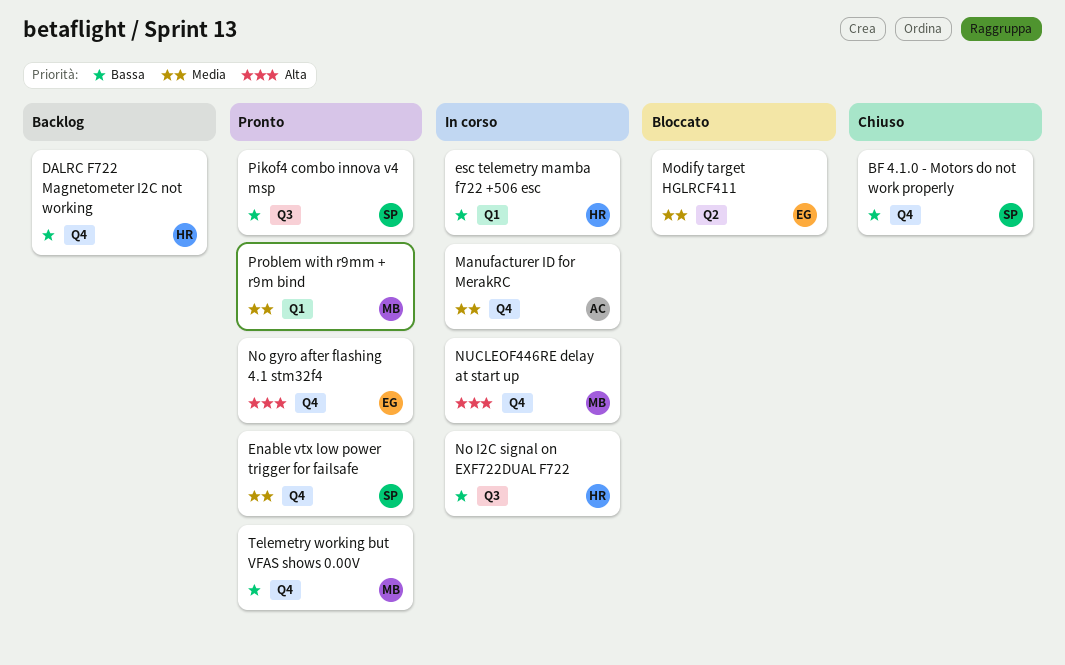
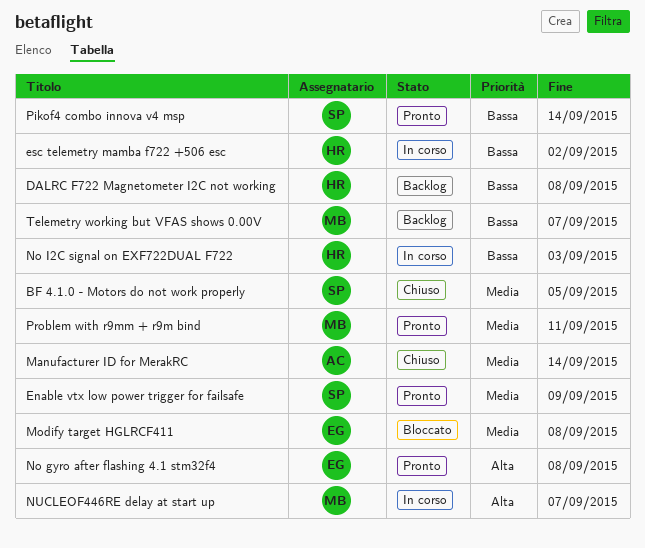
BF 4.1.0 - Motors do not work properly, priority: Bassa -> Media
Manufacturer ID for MerakRC, status: In corso -> Chiuso
Telemetry working but VFAS shows 0.00V, status: Pronto -> Backlog

